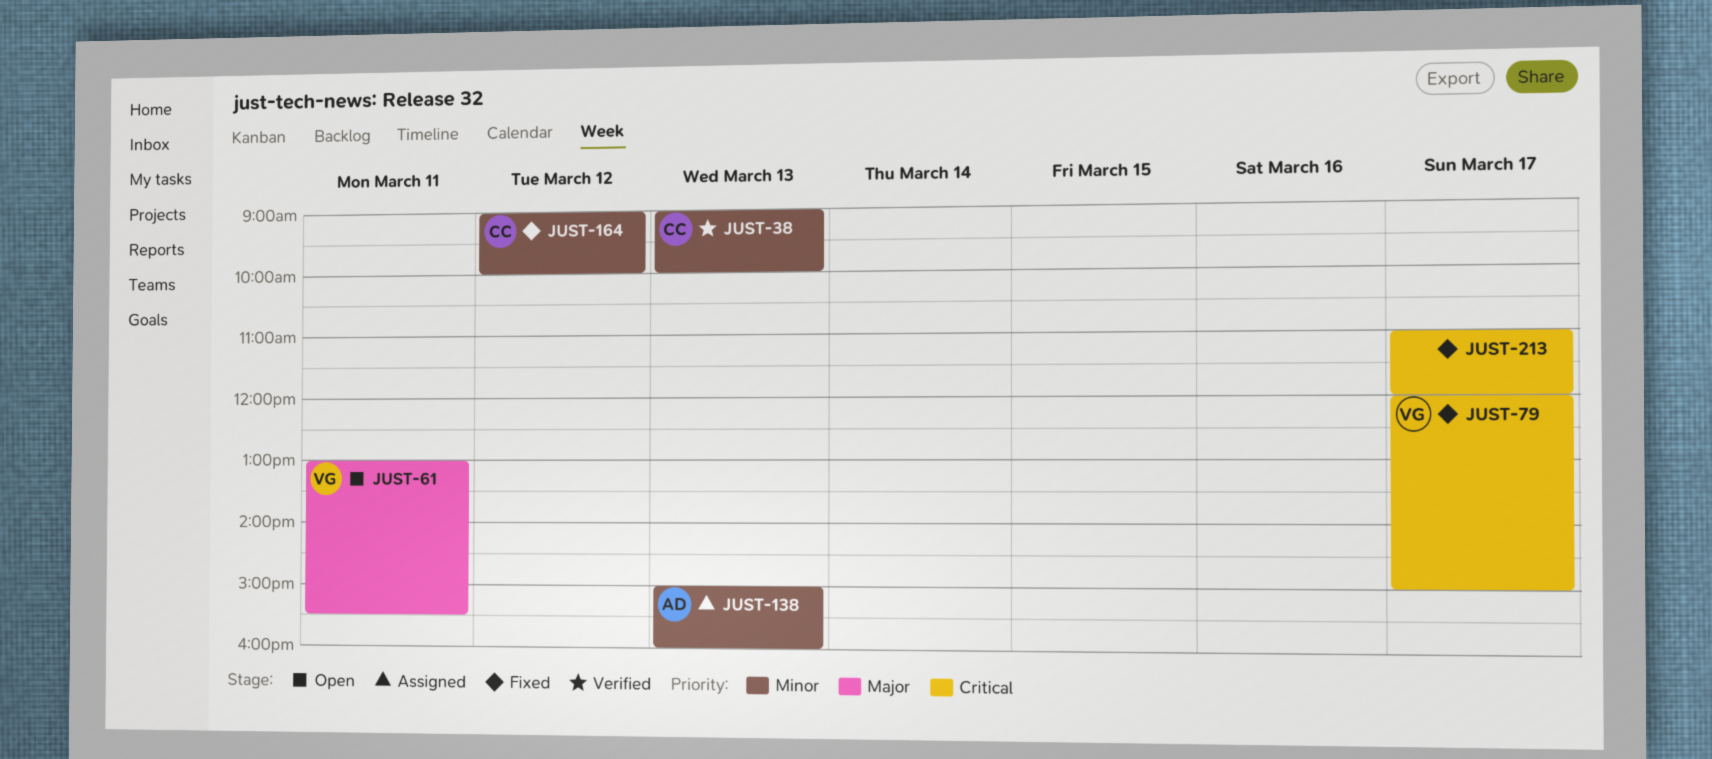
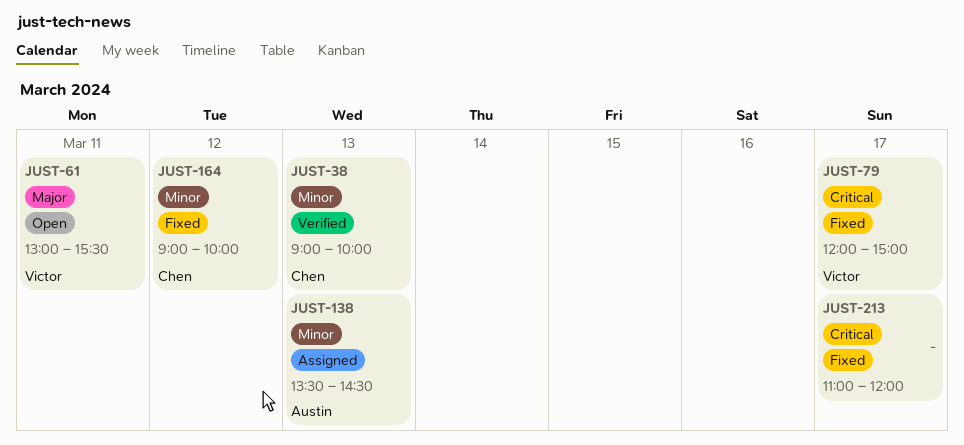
JUST-138, begins: 15:00 -> 13:30
JUST-138, ends: 16:00 -> 14:30

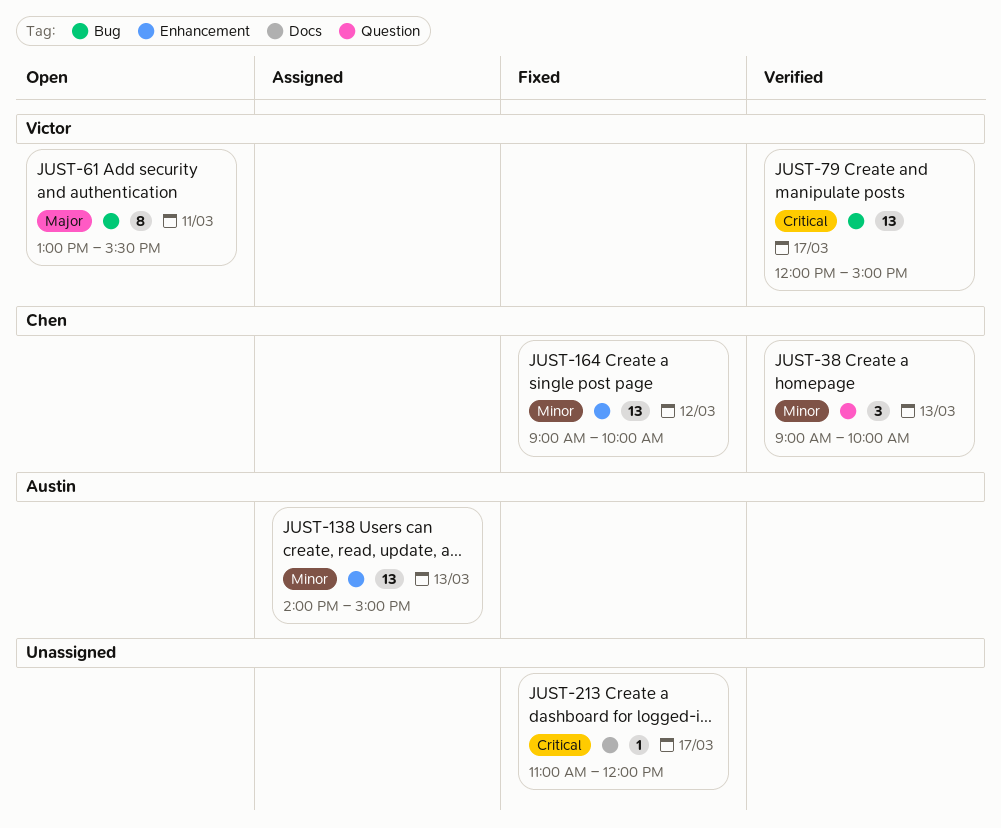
JUST-79, status: Fixed -> Verified
JUST-138, begins: 13:30 -> 14:00
JUST-138, ends: 14:30 -> 15:00

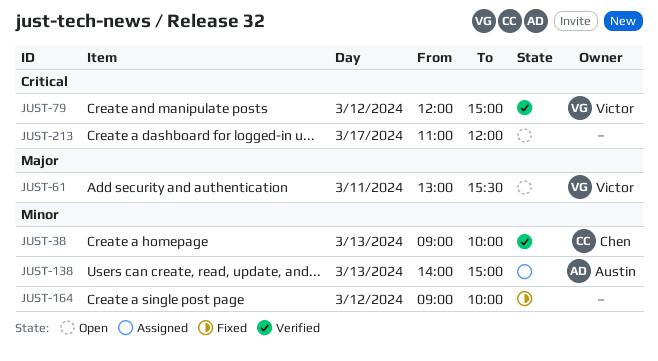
JUST-79, day: Mar 17 -> Mar 12
JUST-164, owner: Chen -> none
JUST-213, status: Fixed -> Open

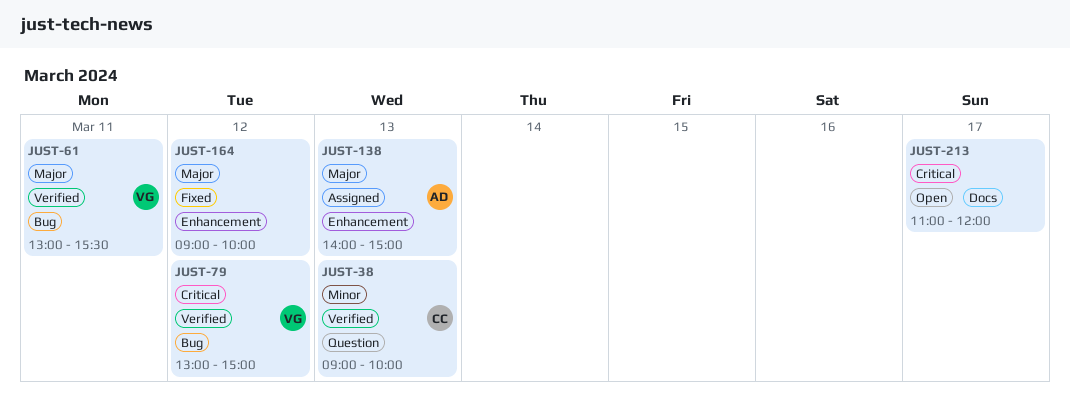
JUST-61, status: Open -> Verified
JUST-79, begins: 12:00 -> 13:00
JUST-138, priority: Minor -> Major
JUST-164, priority: Minor -> Major

